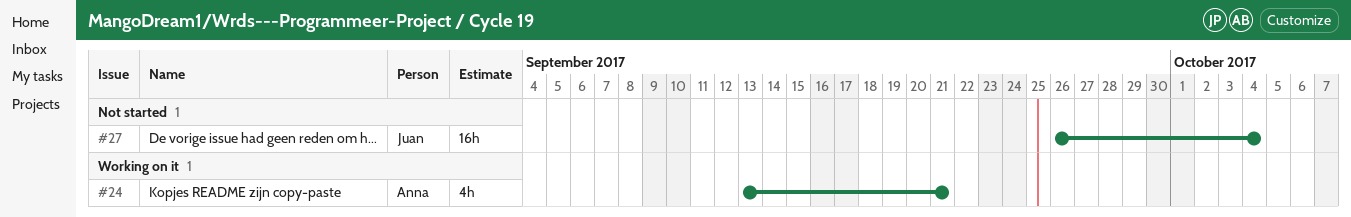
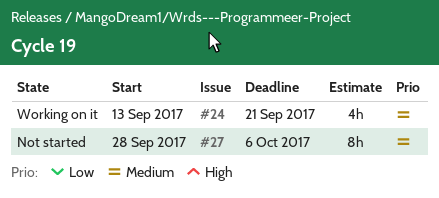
#27, estimate: 16h -> 8h
#27, start: Sep 26 -> Sep 28
#27, due: Oct 4 -> Oct 6

